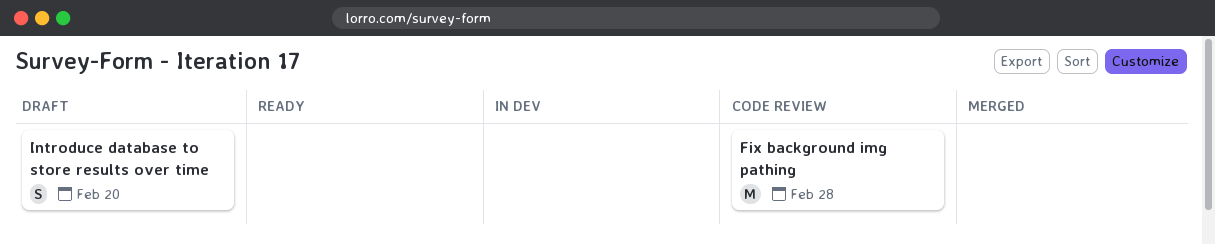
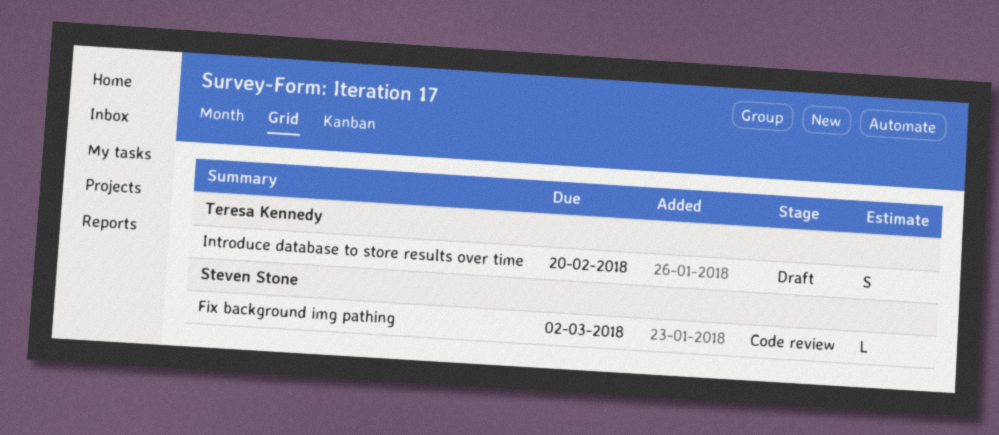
Fix background img pathing, estimate: M -> L
Fix background img pathing, due: Feb 28 -> Mar 2

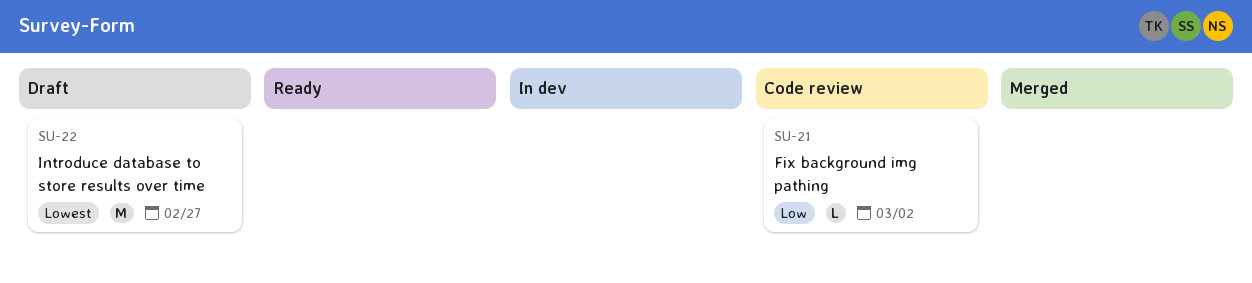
Introduce database to store results over time, estimate: S -> M
Introduce database to store results over time, due: Feb 20 -> Feb 27

